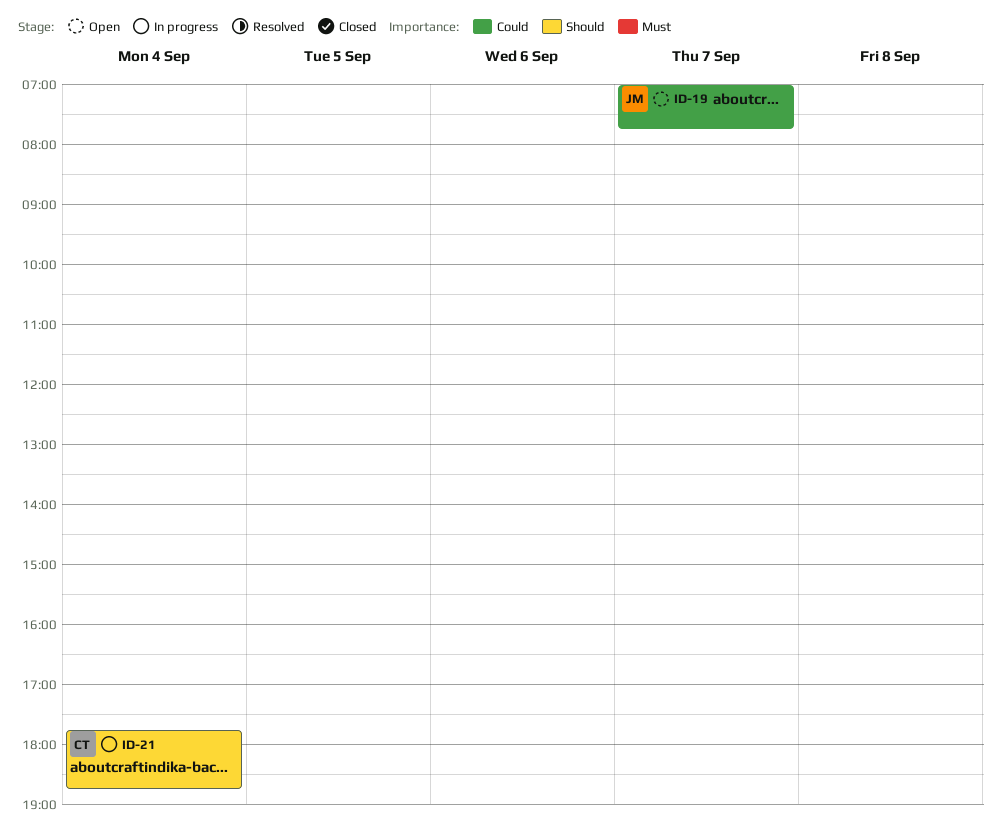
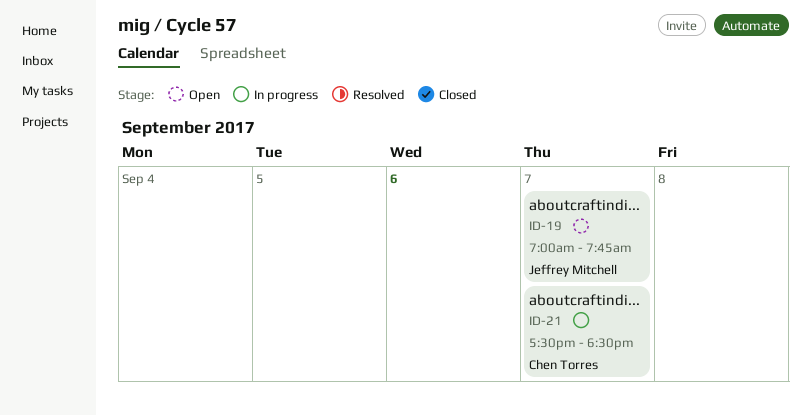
ID-21, day: Sep 4 -> Sep 7
ID-21, begins: 17:45 -> 17:30
ID-21, ends: 18:45 -> 18:30

